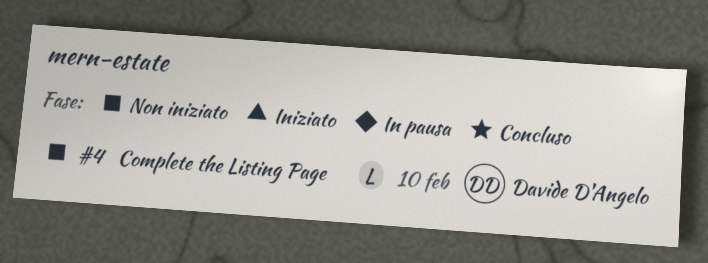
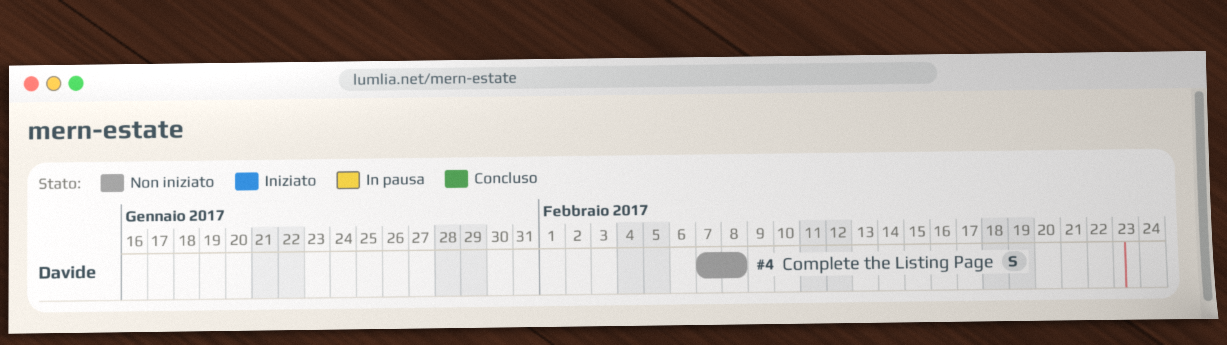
#4, estimate: L -> S
#4, due: Feb 10 -> Feb 8

